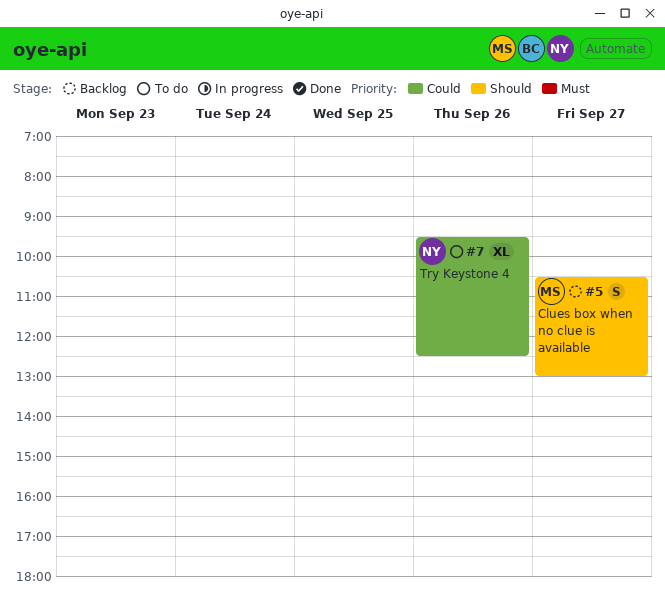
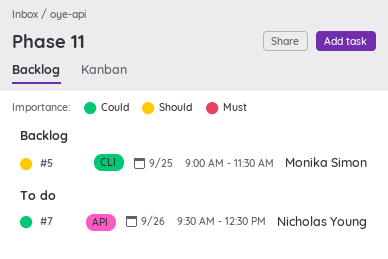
#5, day: Sep 27 -> Sep 25
#5, begins: 10:30 -> 09:00
#5, ends: 13:00 -> 11:30

